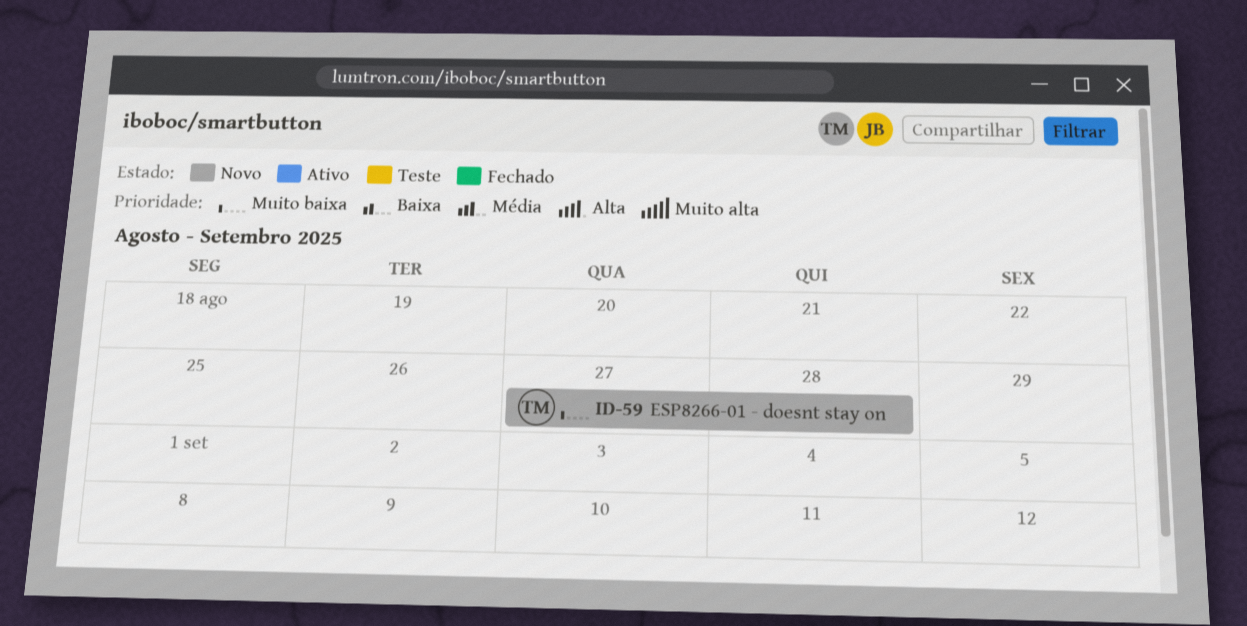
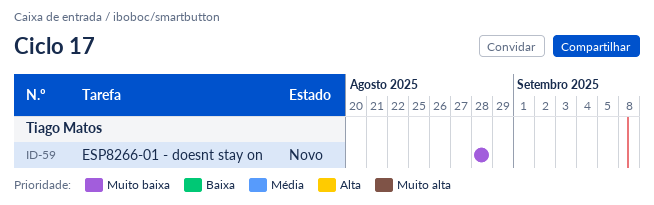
ID-59, start: Aug 27 -> Aug 28

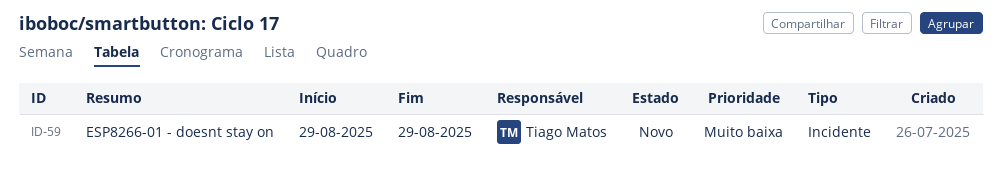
ID-59, start: Aug 28 -> Aug 29
ID-59, due: Aug 28 -> Aug 29

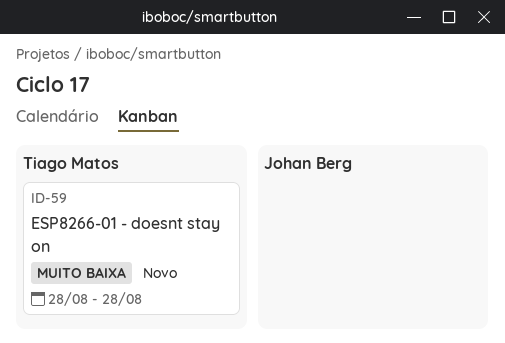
ID-59, start: Aug 29 -> Aug 28
ID-59, due: Aug 29 -> Aug 28

